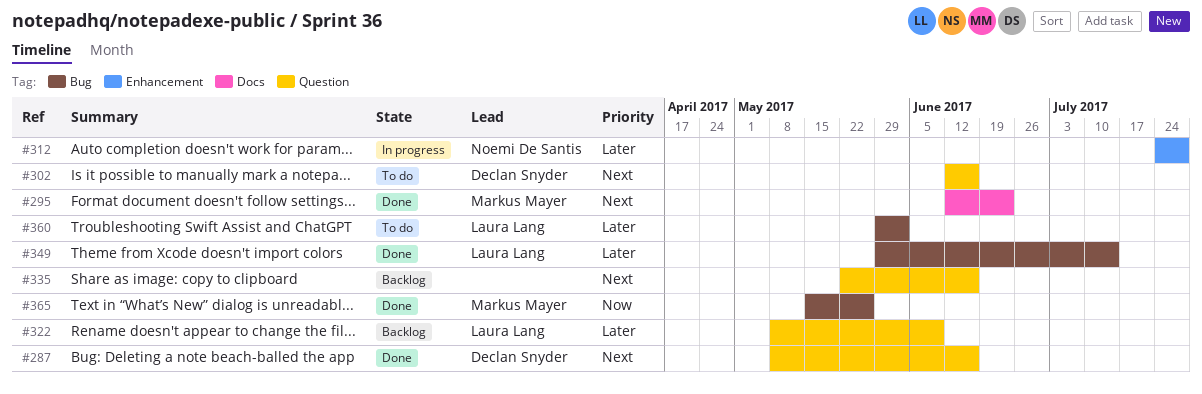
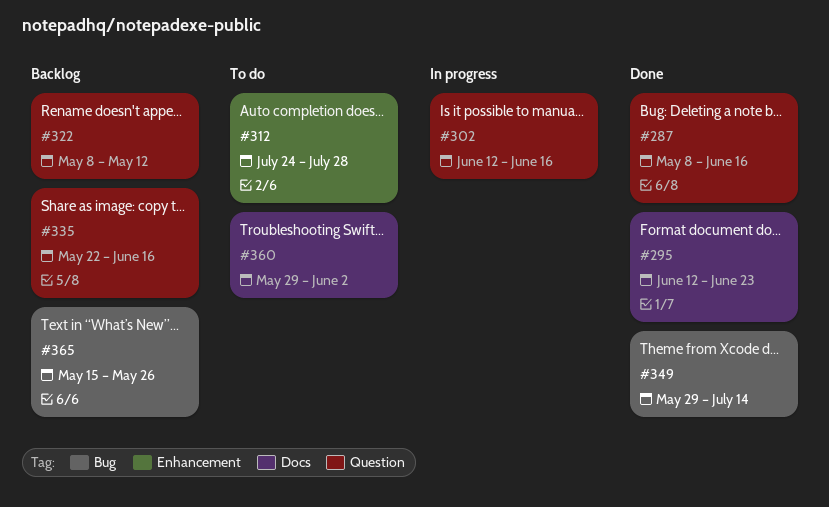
#302, status: To do -> In progress
#312, status: In progress -> To do
#322, due: Jun 9 -> May 12
#360, label: Bug -> Docs
#365, status: Done -> Backlog

